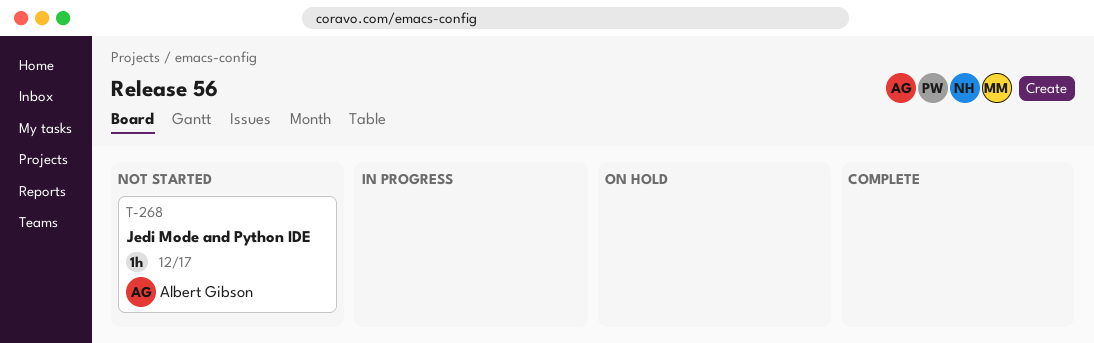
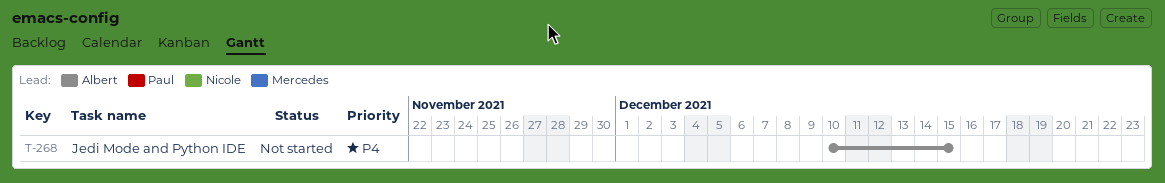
T-268, due: Dec 17 -> Dec 15

